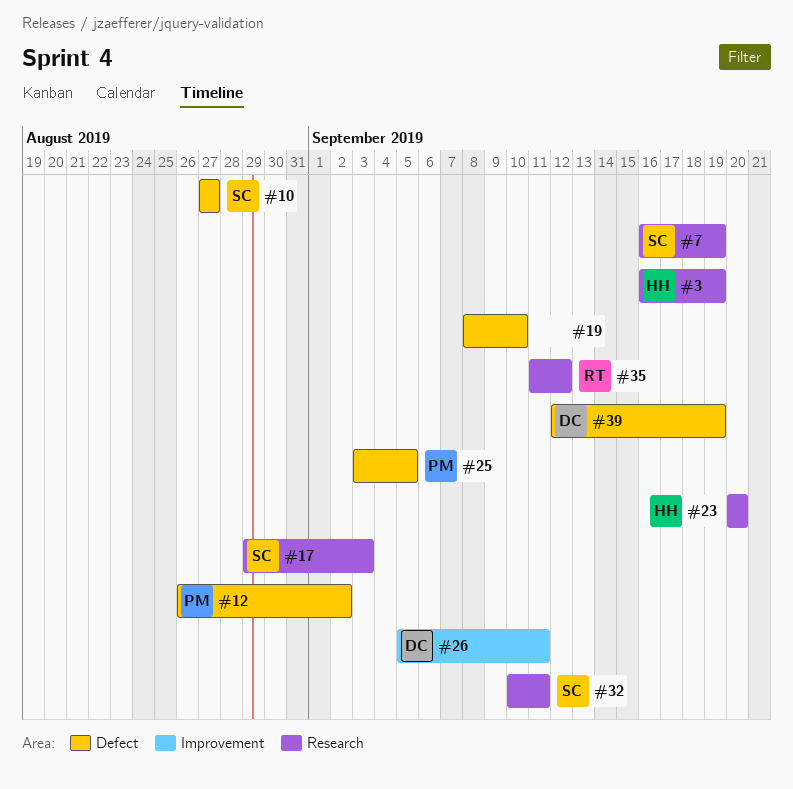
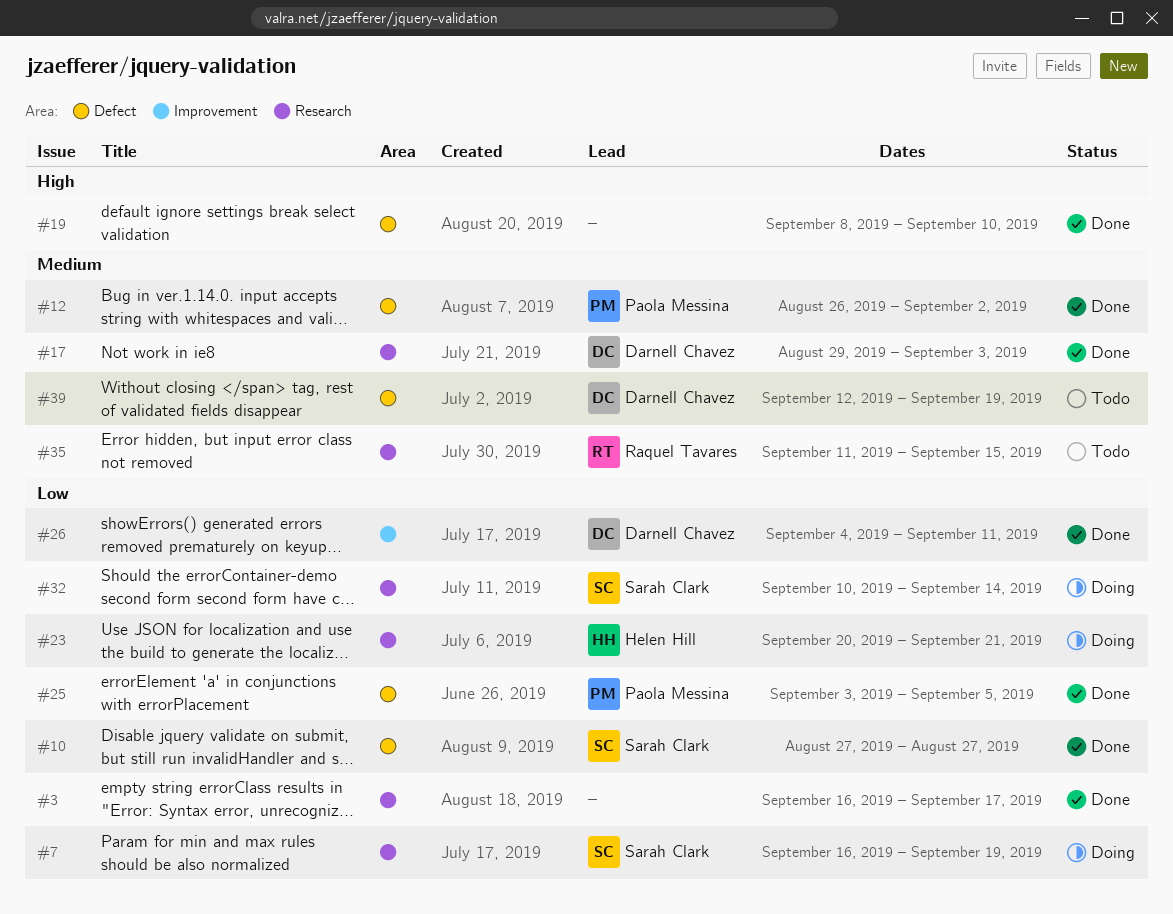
#3, owner: Helen Hill -> none
#3, due: Sep 19 -> Sep 17
#17, owner: Sarah Clark -> Darnell Chavez
#23, due: Sep 20 -> Sep 21
#26, start: Sep 5 -> Sep 4
#32, due: Sep 11 -> Sep 14
#35, due: Sep 12 -> Sep 15

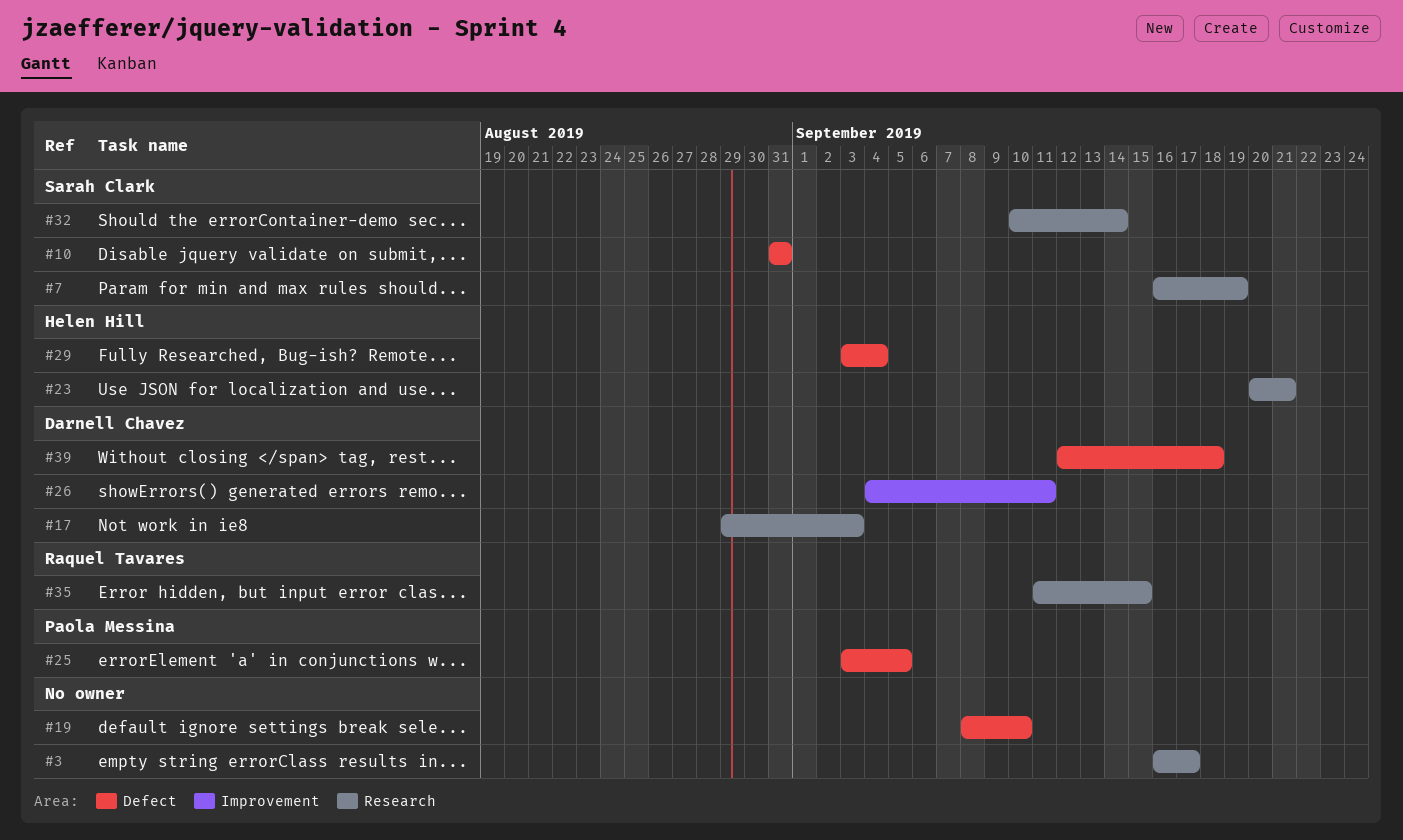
#10, start: Aug 27 -> Aug 31
#10, due: Aug 27 -> Aug 31
#12: present -> none
#29: none -> present
#39, due: Sep 19 -> Sep 18

